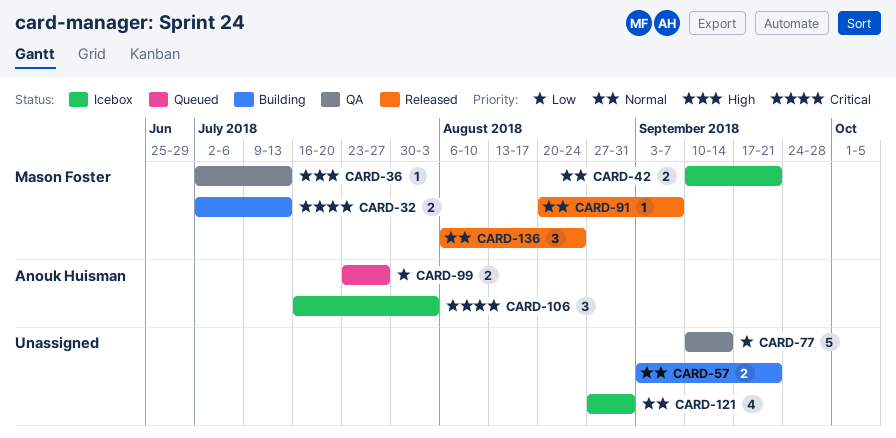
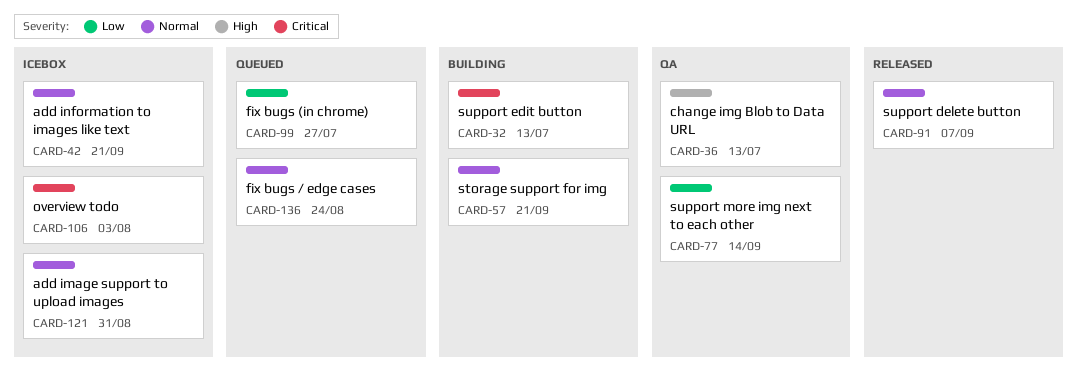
CARD-136, status: Released -> Queued

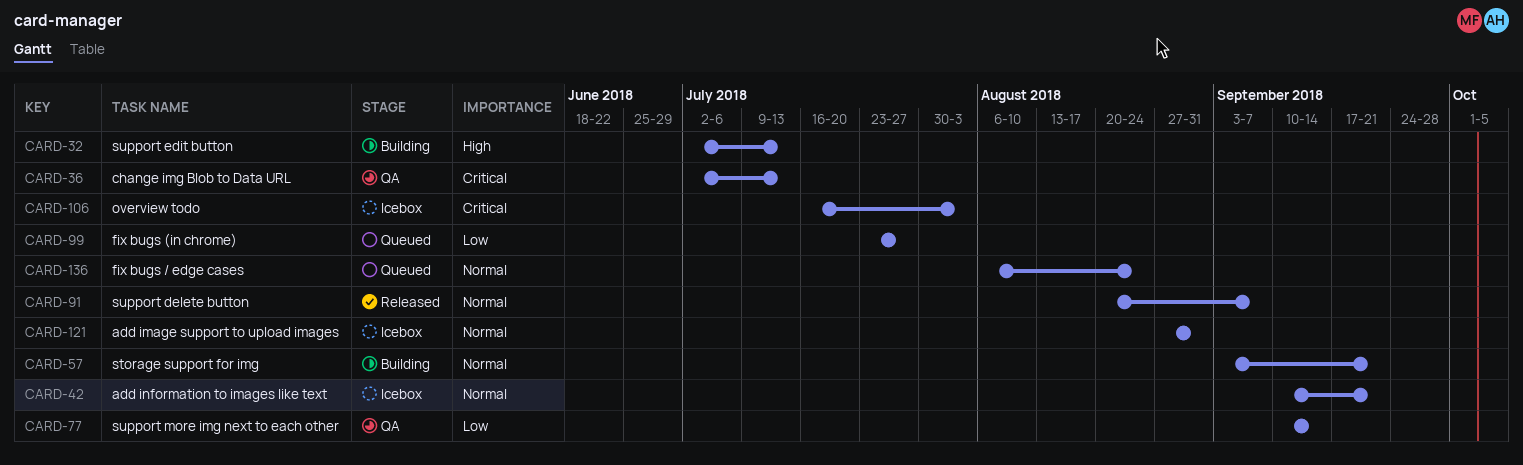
CARD-32, priority: Critical -> High
CARD-36, priority: High -> Critical

